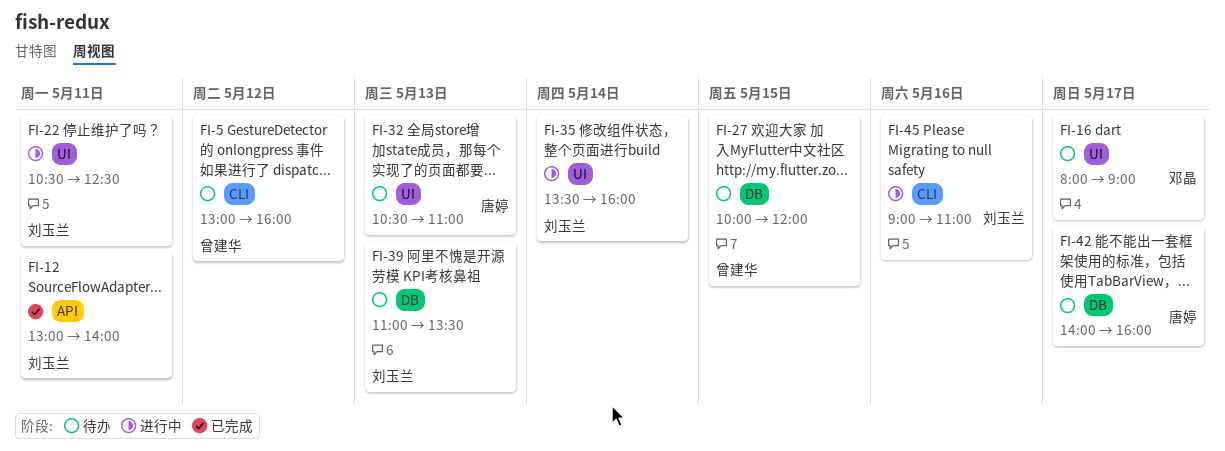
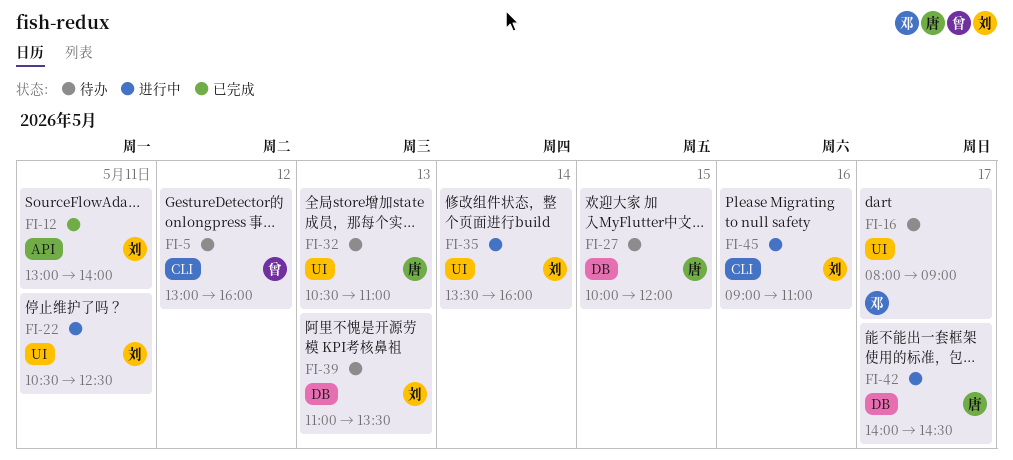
FI-27, owner: 曾建华 -> 唐婷
FI-42, status: 待办 -> 进行中
FI-42, ends: 16:00 -> 14:30

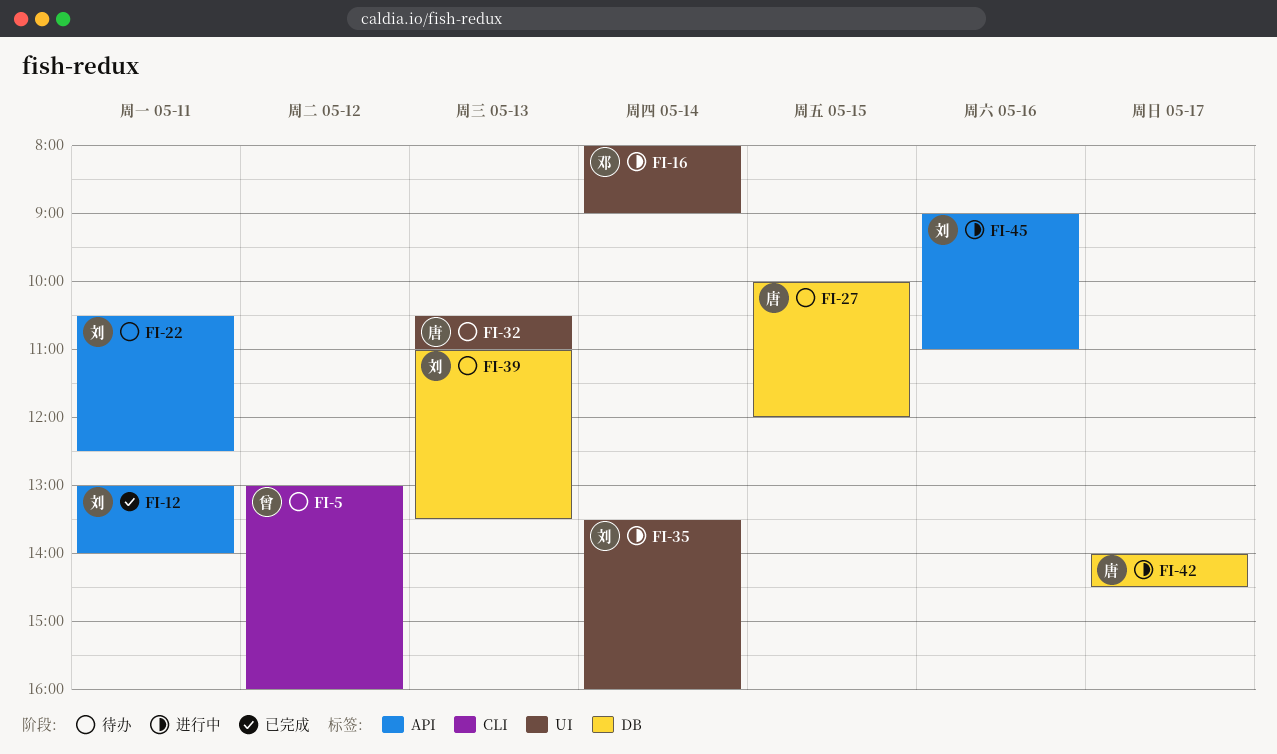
FI-16, status: 待办 -> 进行中
FI-16, day: May 17 -> May 14
FI-22, status: 进行中 -> 待办
FI-22, label: UI -> API
FI-45, label: CLI -> API

